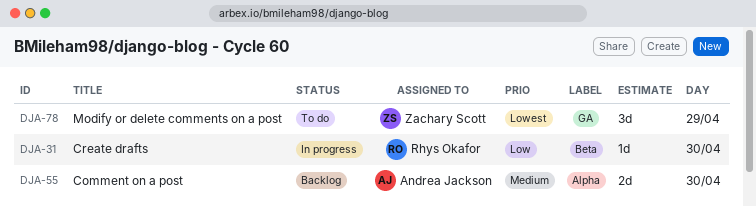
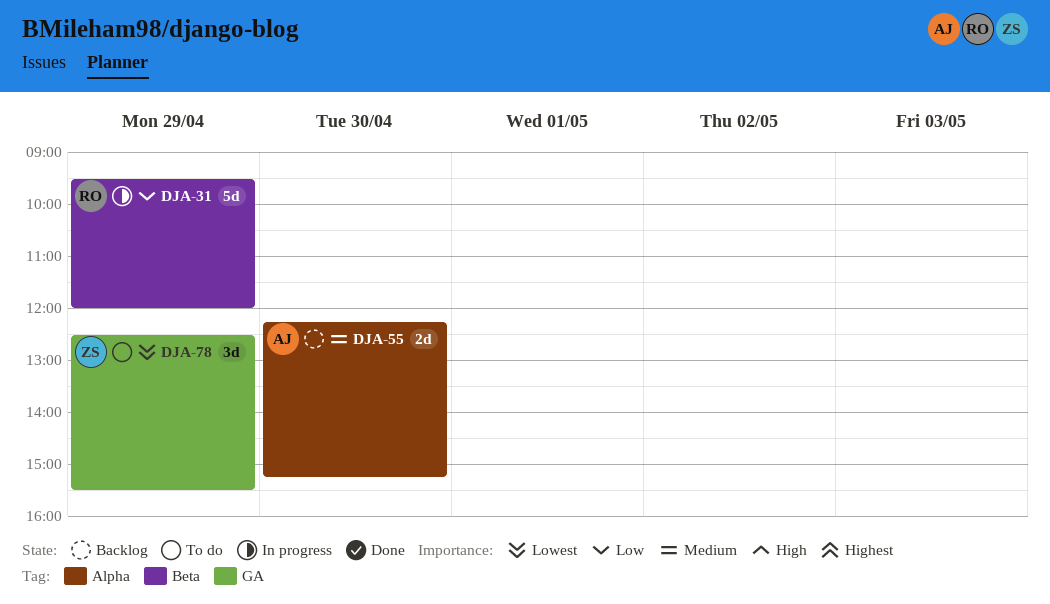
DJA-31, estimate: 1d -> 5d
DJA-31, day: Apr 30 -> Apr 29

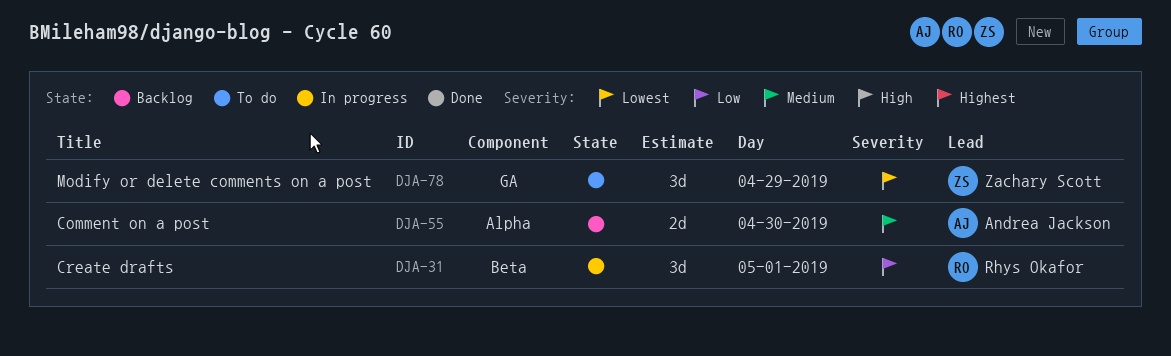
DJA-31, estimate: 5d -> 3d
DJA-31, day: Apr 29 -> May 1

